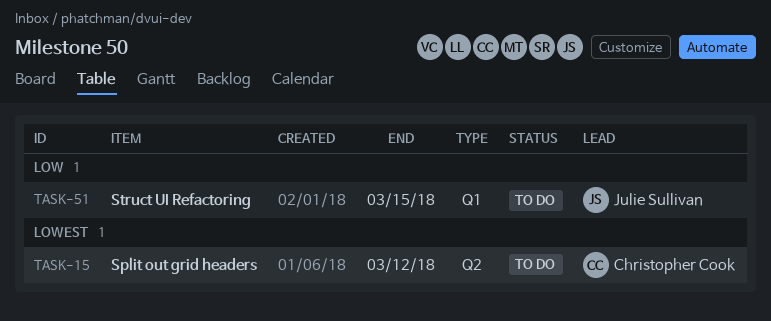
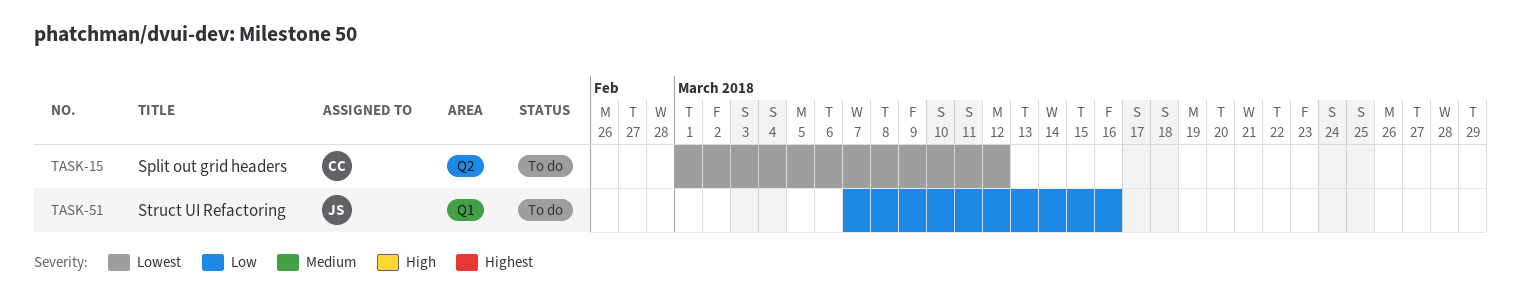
TASK-51, due: Mar 15 -> Mar 16

